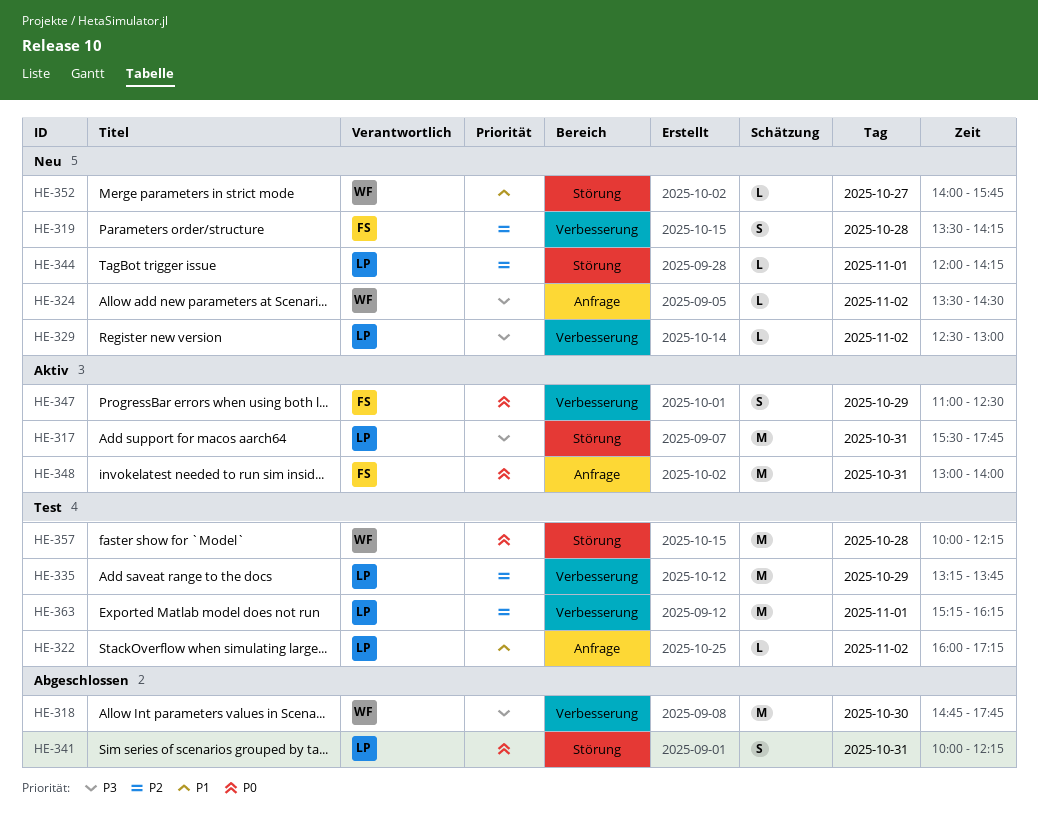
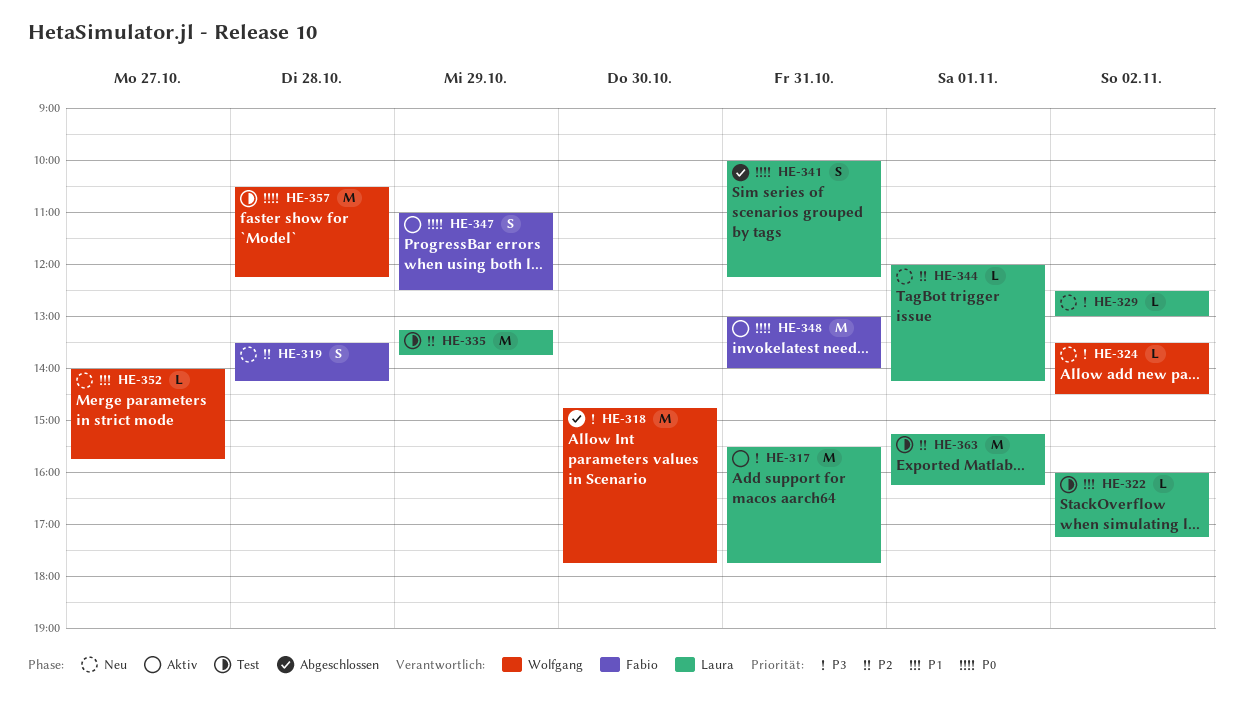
HE-357, begins: 10:00 -> 10:30

